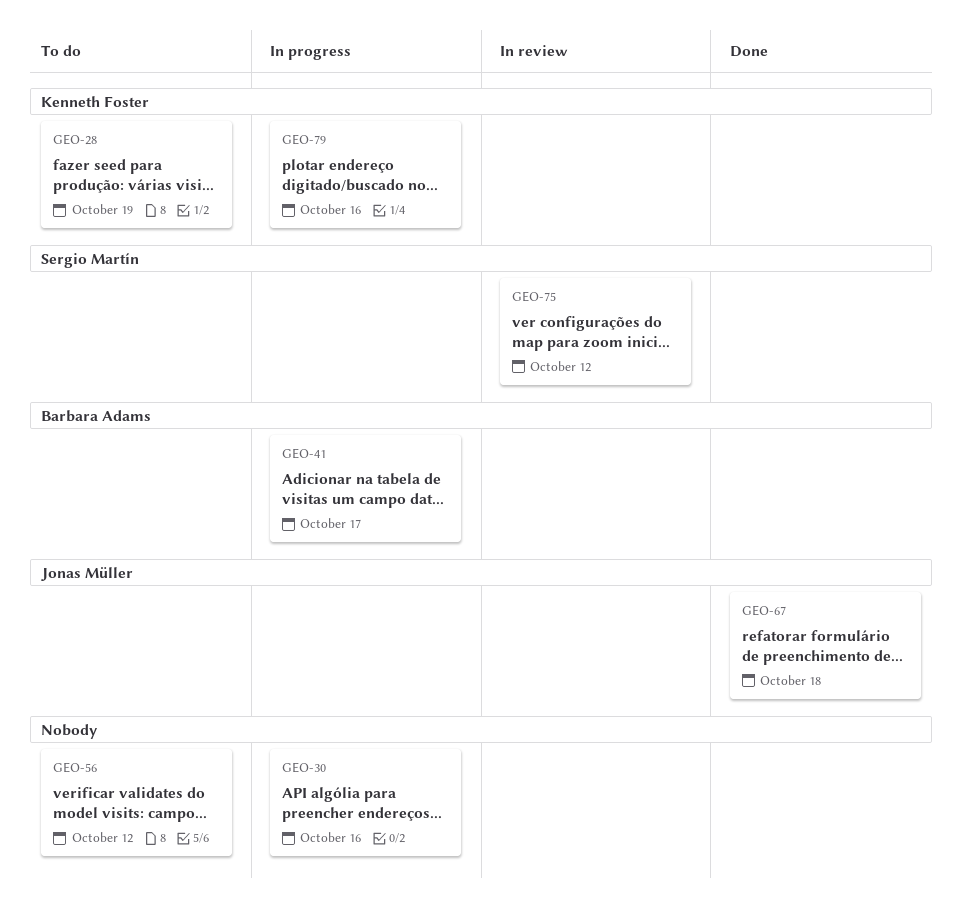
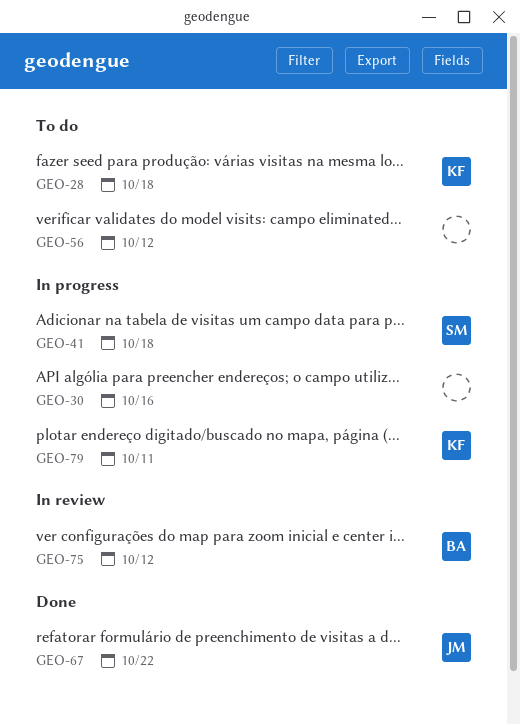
GEO-28, due: Oct 19 -> Oct 18
GEO-41, owner: Barbara Adams -> Sergio Martín
GEO-41, due: Oct 17 -> Oct 18
GEO-67, due: Oct 18 -> Oct 22
GEO-75, owner: Sergio Martín -> Barbara Adams
GEO-79, due: Oct 16 -> Oct 11

